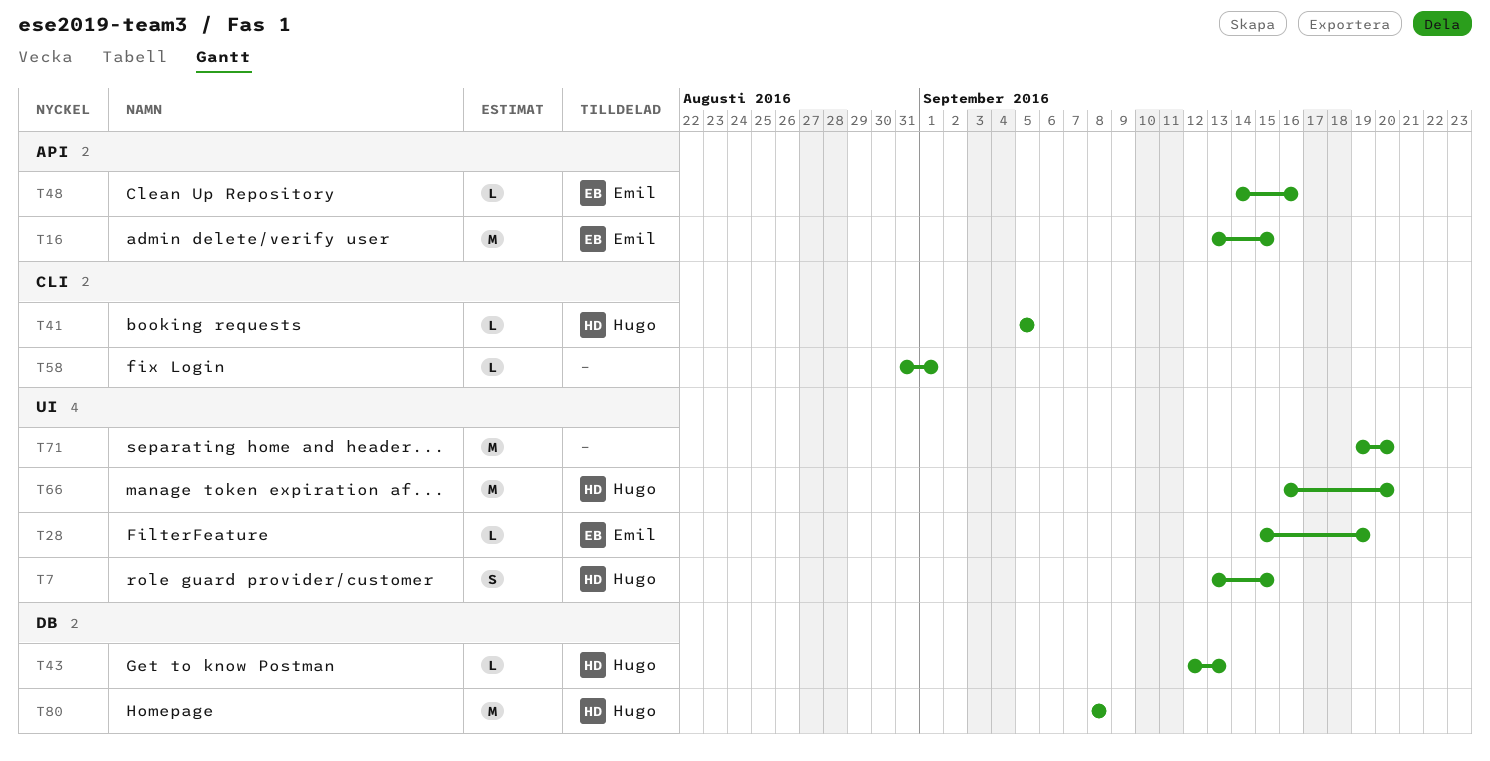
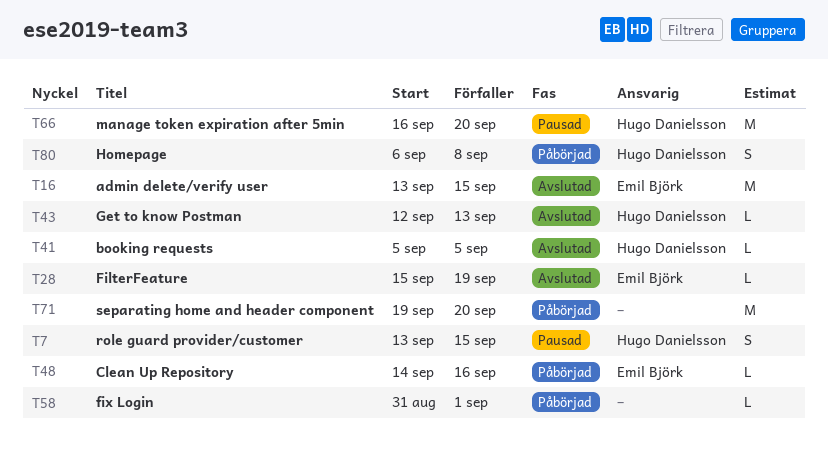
T80, estimate: M -> S
T80, start: Sep 8 -> Sep 6

